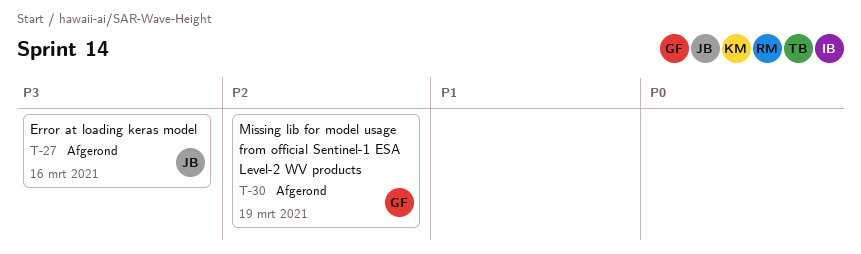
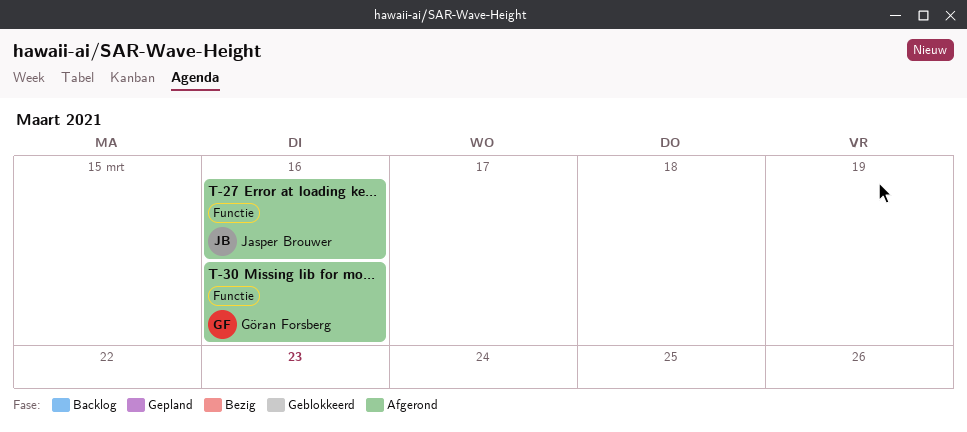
T-30, due: Mar 19 -> Mar 16

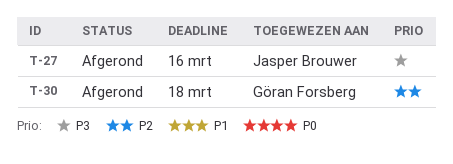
T-30, due: Mar 16 -> Mar 18

